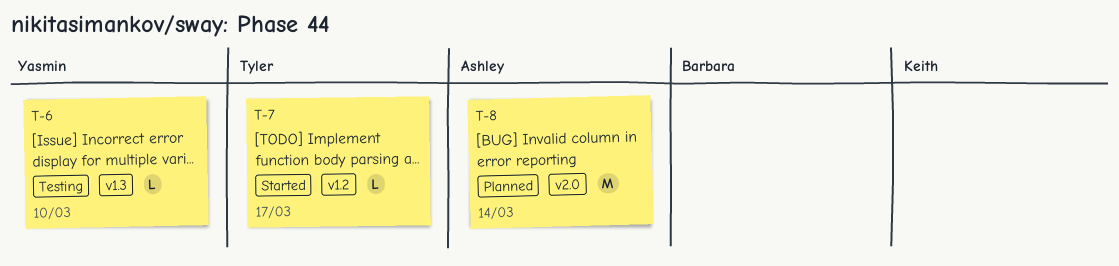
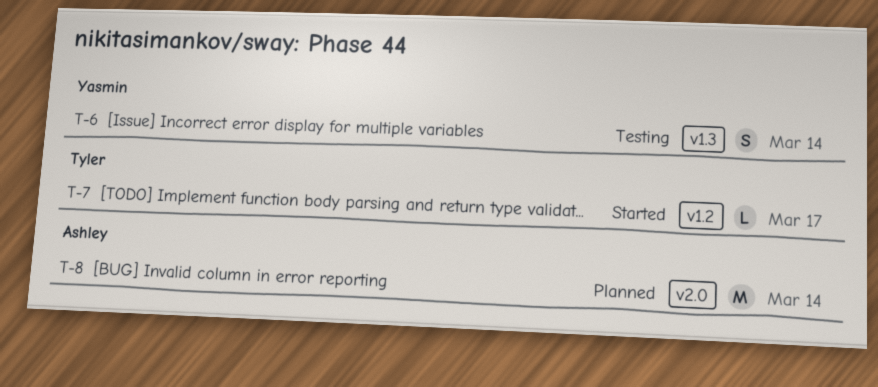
T-6, estimate: L -> S
T-6, due: Mar 10 -> Mar 14

